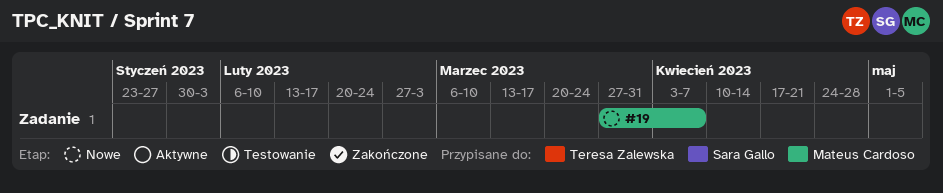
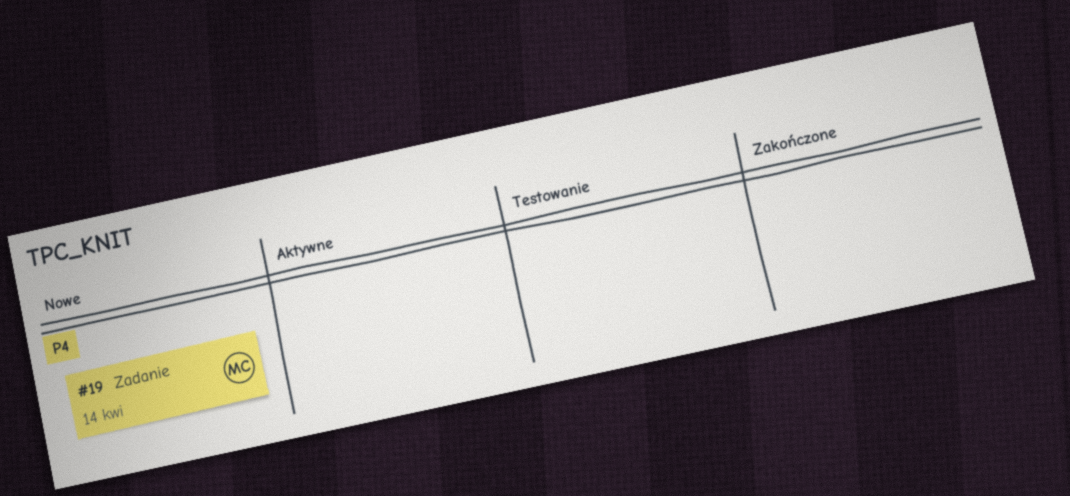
#19, due: Apr 7 -> Apr 14

